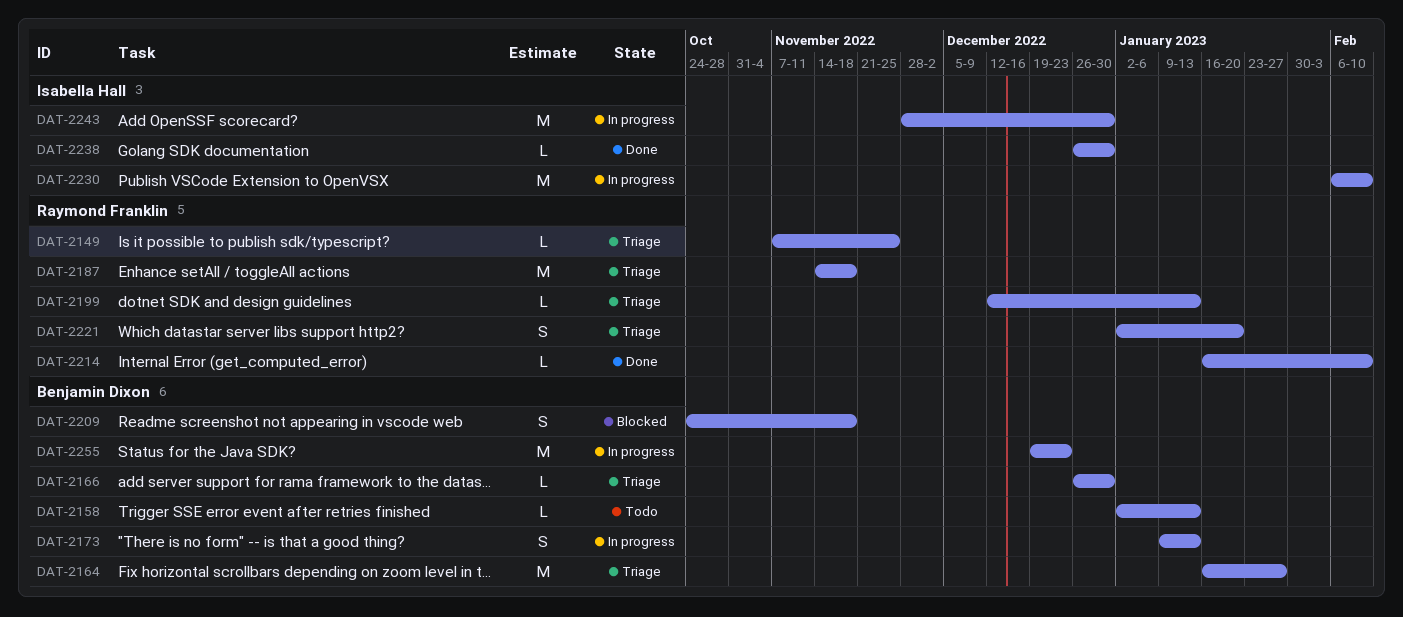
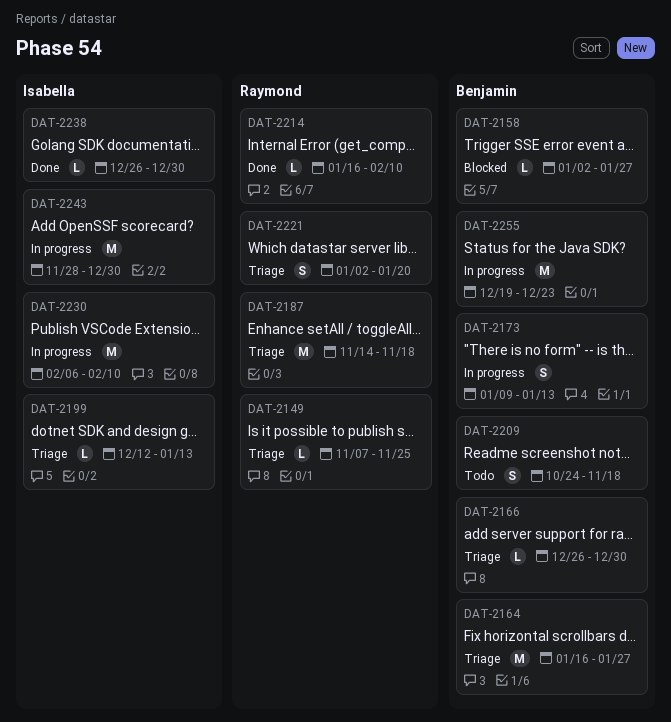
DAT-2158, status: Todo -> Blocked
DAT-2158, due: Jan 13 -> Jan 27
DAT-2199, owner: Raymond Franklin -> Isabella Hall
DAT-2209, status: Blocked -> Todo

